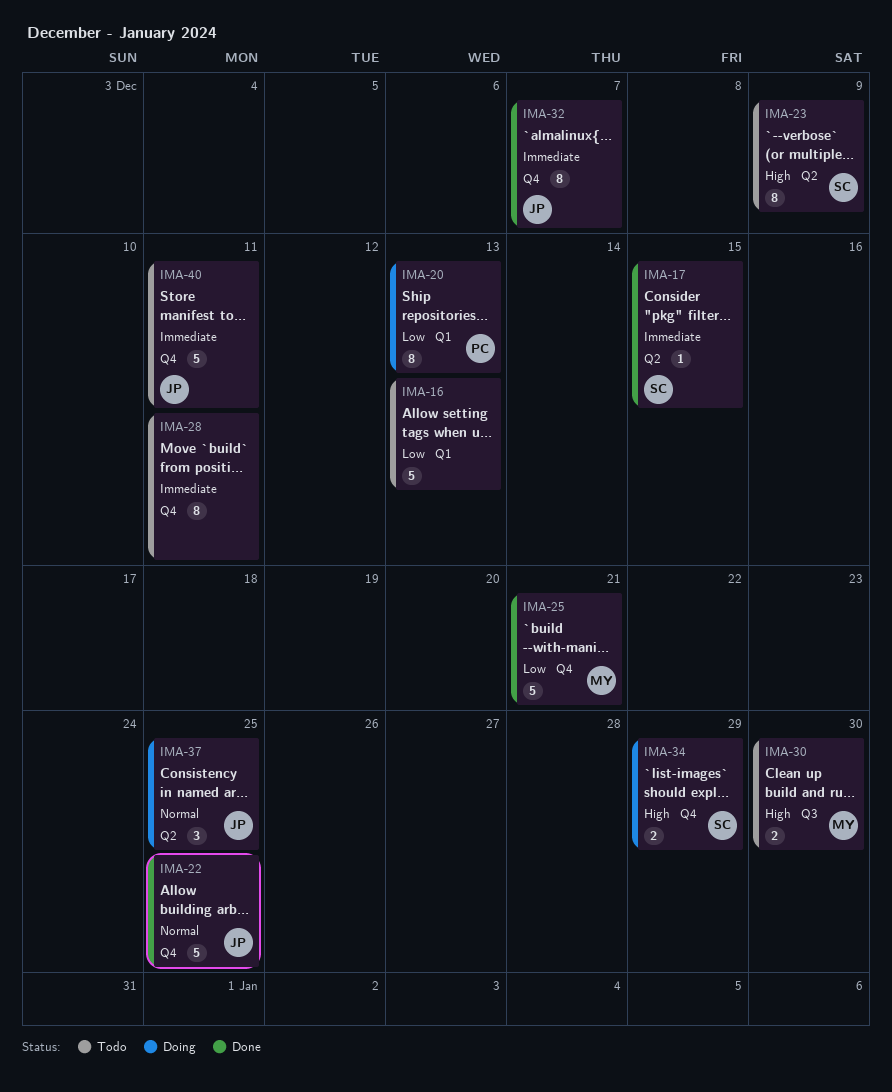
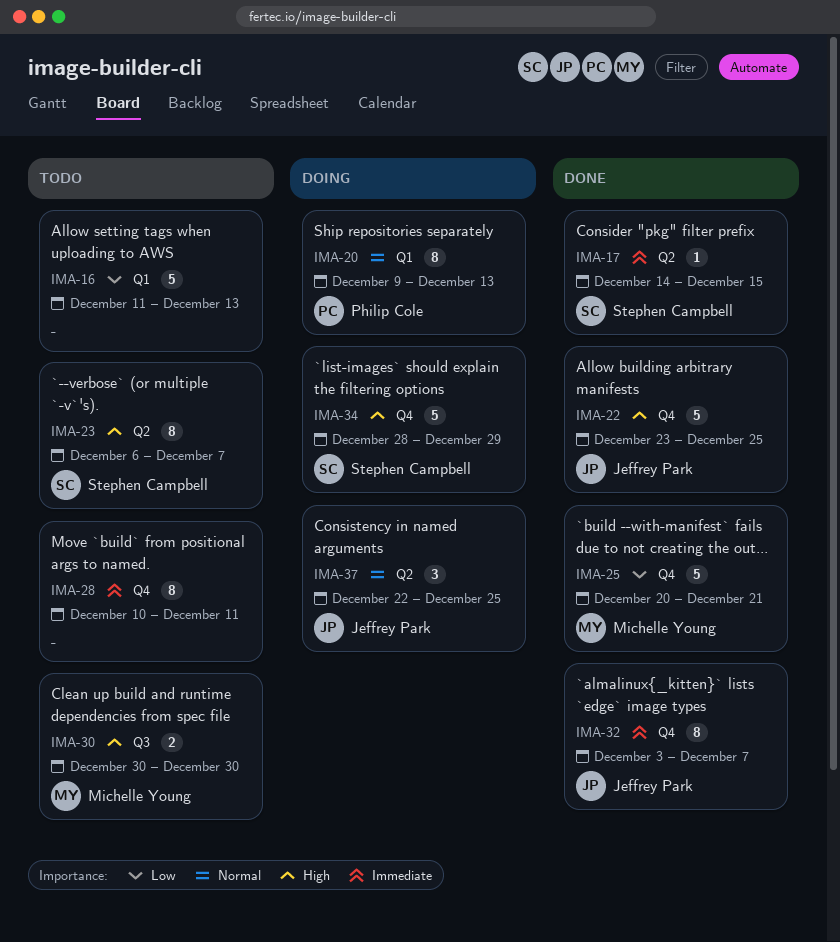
IMA-20, priority: Low -> Normal
IMA-22, priority: Normal -> High
IMA-23, due: Dec 9 -> Dec 7
IMA-34, estimate: 2 -> 5
IMA-40: present -> none

